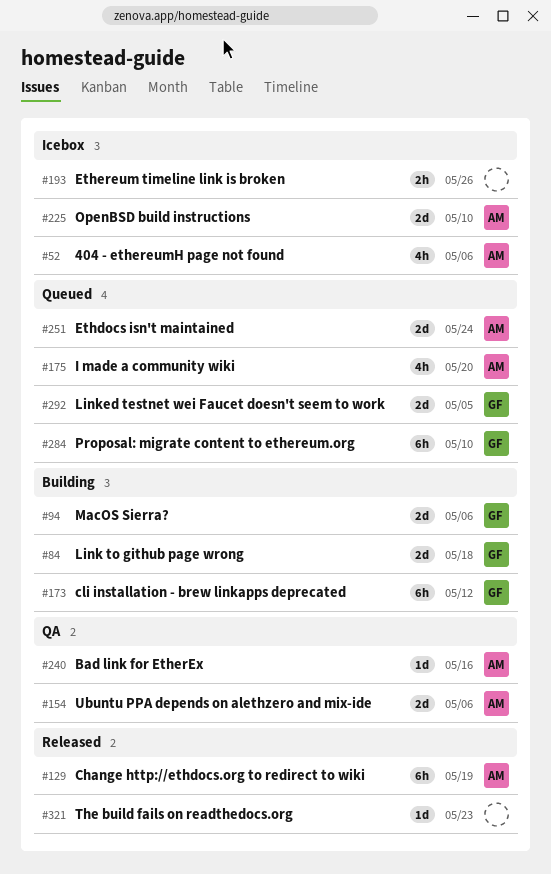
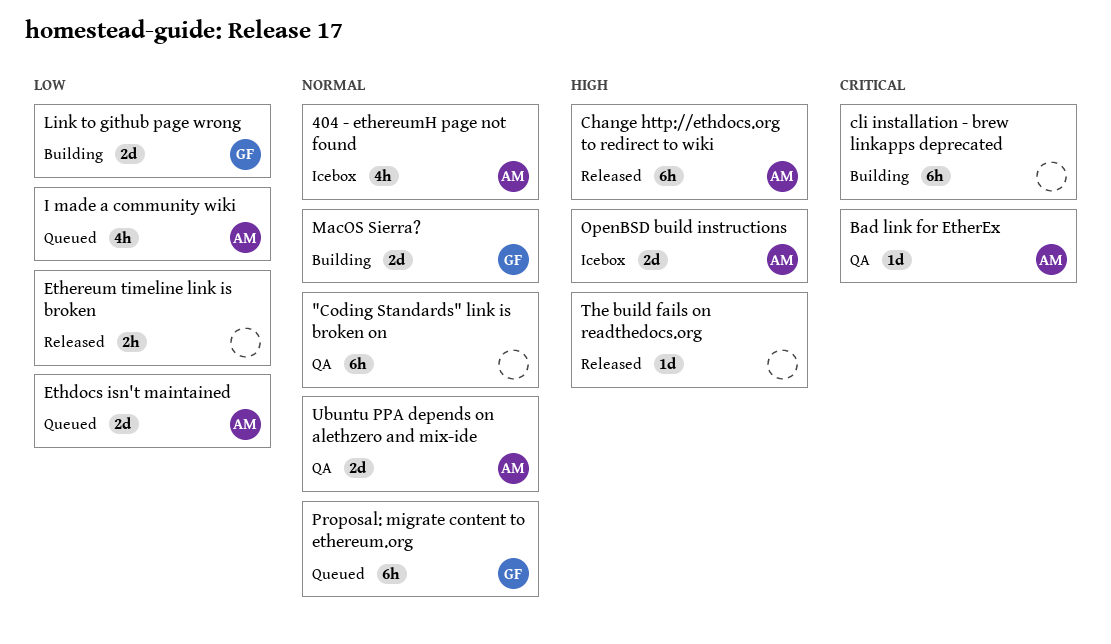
"Coding Standards" link is broken on: none -> present
cli installation - brew linkapps deprecated, owner: GF -> none
Ethereum timeline link is broken, status: Icebox -> Released
Linked testnet wei Faucet doesn't seem to work: present -> none

